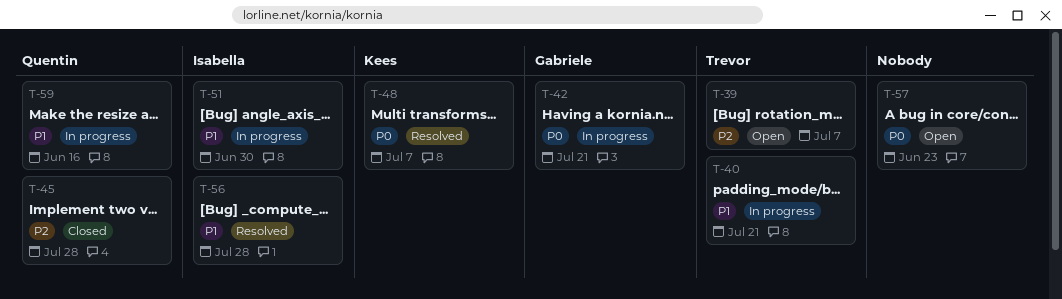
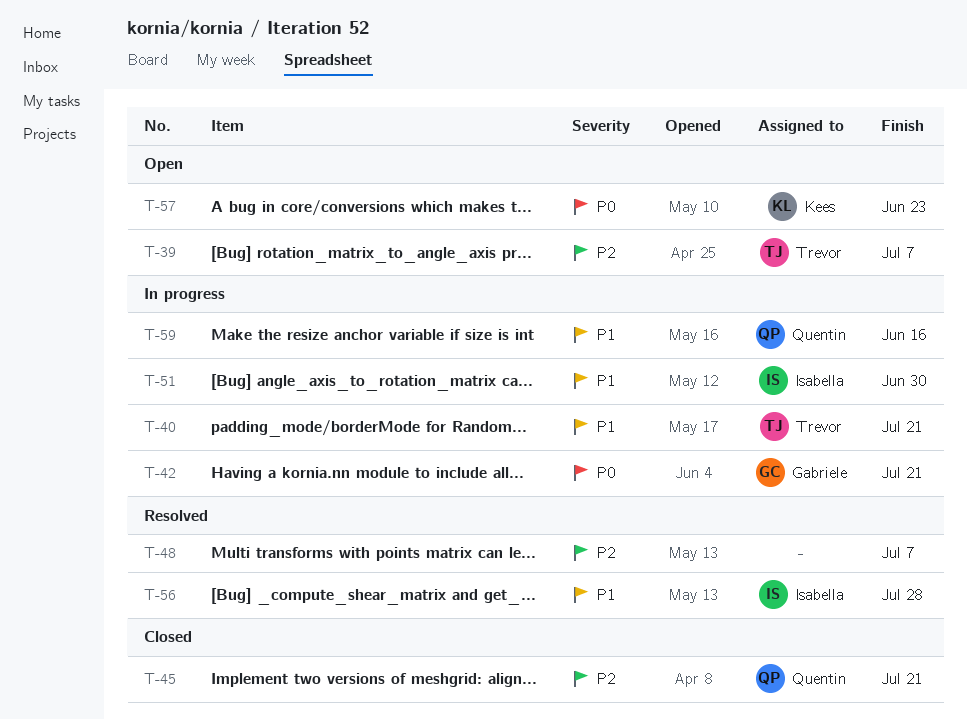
T-45, due: Jul 28 -> Jul 21
T-48, owner: Kees -> none
T-48, priority: P0 -> P2
T-57, owner: none -> Kees

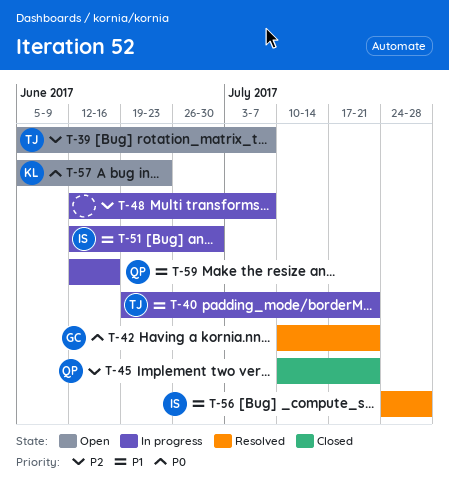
T-42, status: In progress -> Resolved
T-48, status: Resolved -> In progress

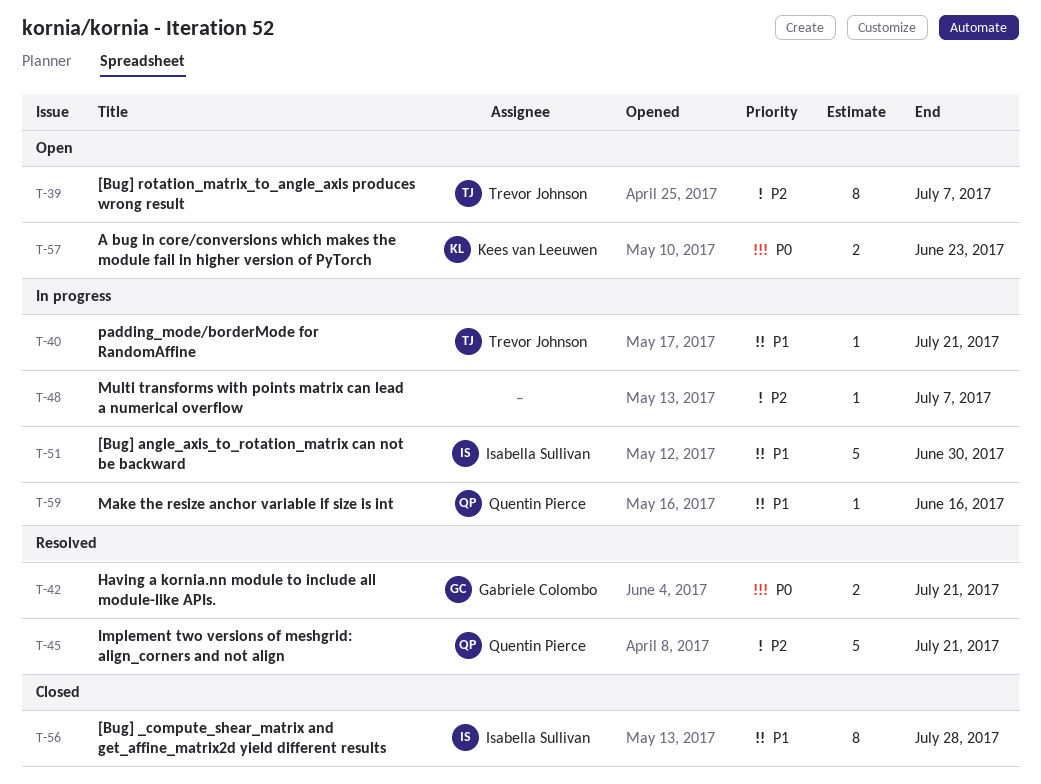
T-45, status: Closed -> Resolved
T-56, status: Resolved -> Closed

